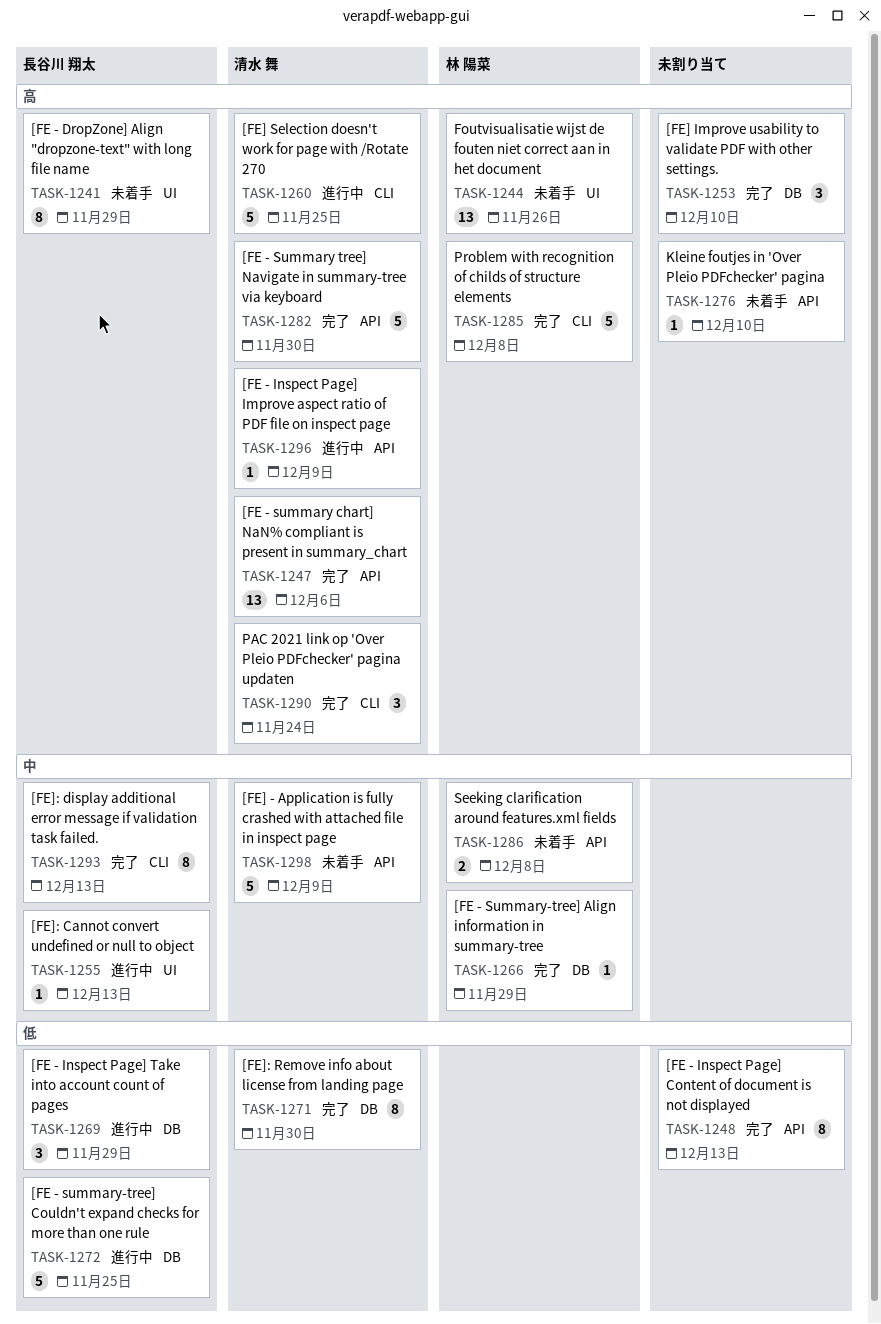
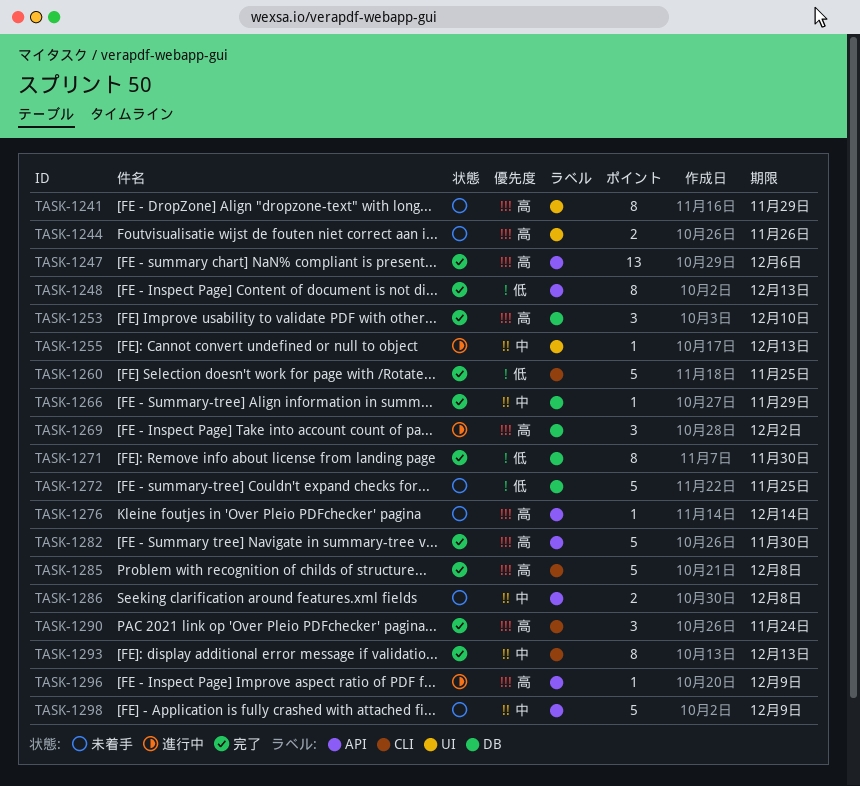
TASK-1244, estimate: 13 -> 2
TASK-1260, status: 進行中 -> 完了
TASK-1260, priority: 高 -> 低
TASK-1269, priority: 低 -> 高
TASK-1269, due: Nov 29 -> Dec 2
TASK-1272, status: 進行中 -> 未着手
TASK-1276, due: Dec 10 -> Dec 14

